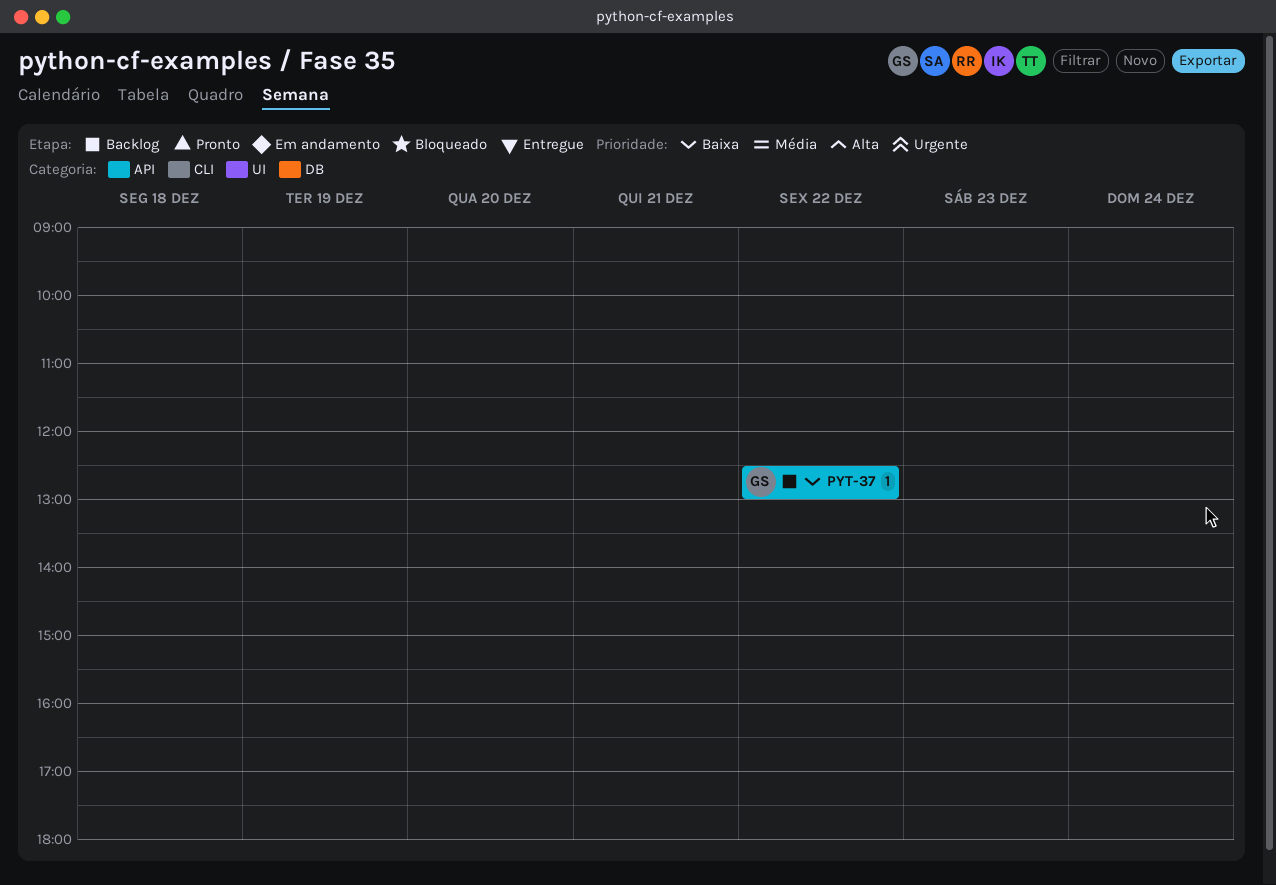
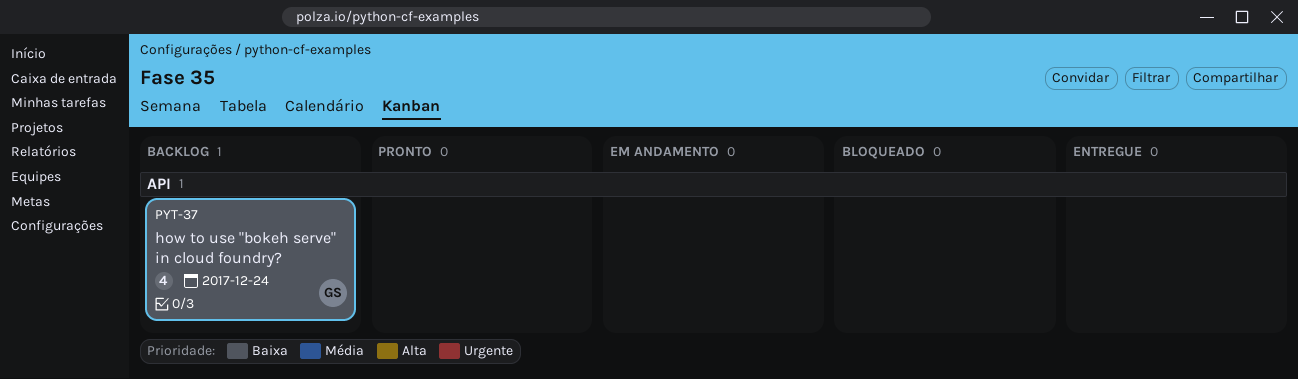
PYT-37, estimate: 1 -> 4
PYT-37, day: Dec 22 -> Dec 24

